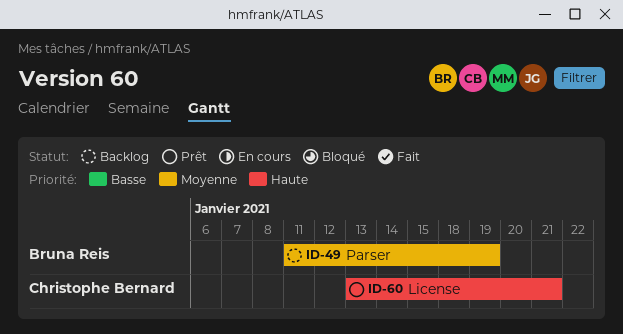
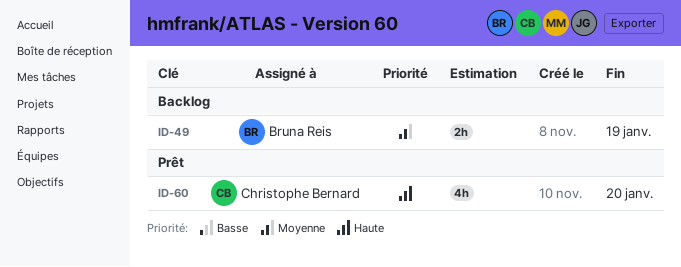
ID-60, due: Jan 21 -> Jan 20

